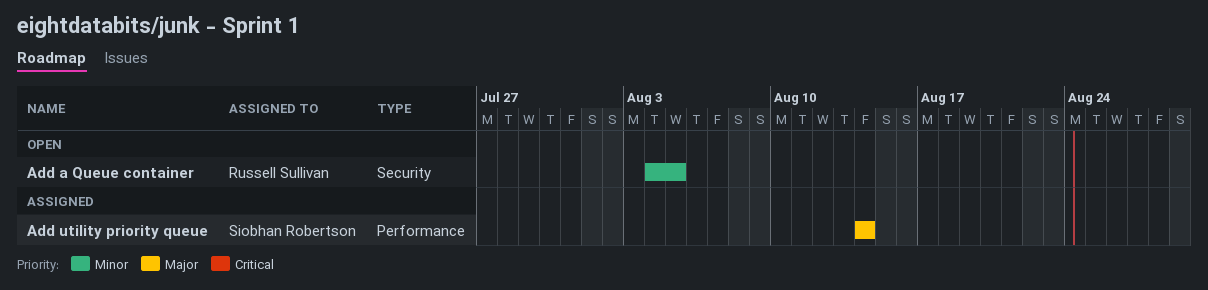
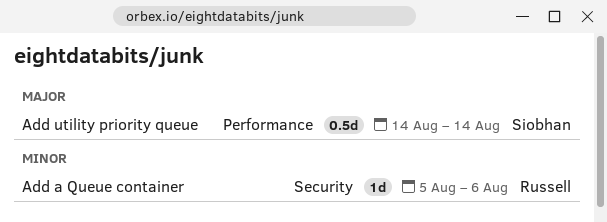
Add a Queue container, start: Aug 4 -> Aug 5
Add a Queue container, due: Aug 5 -> Aug 6

